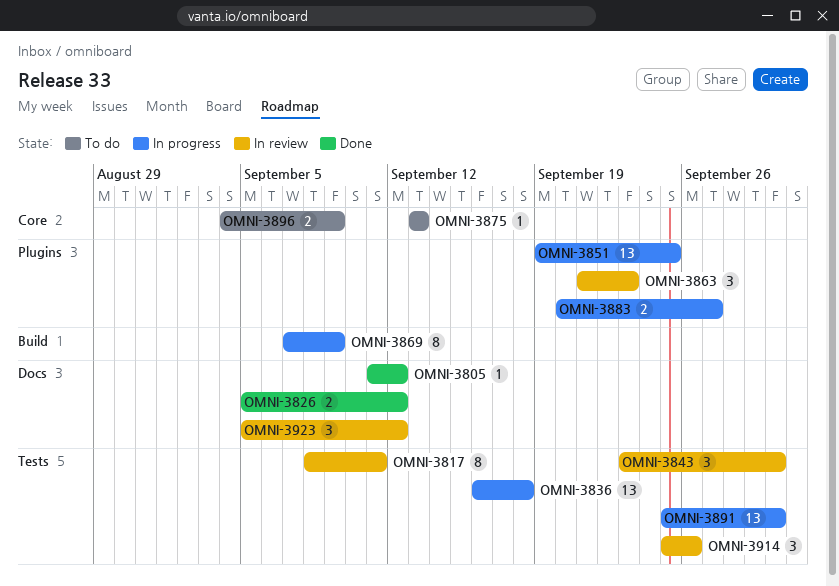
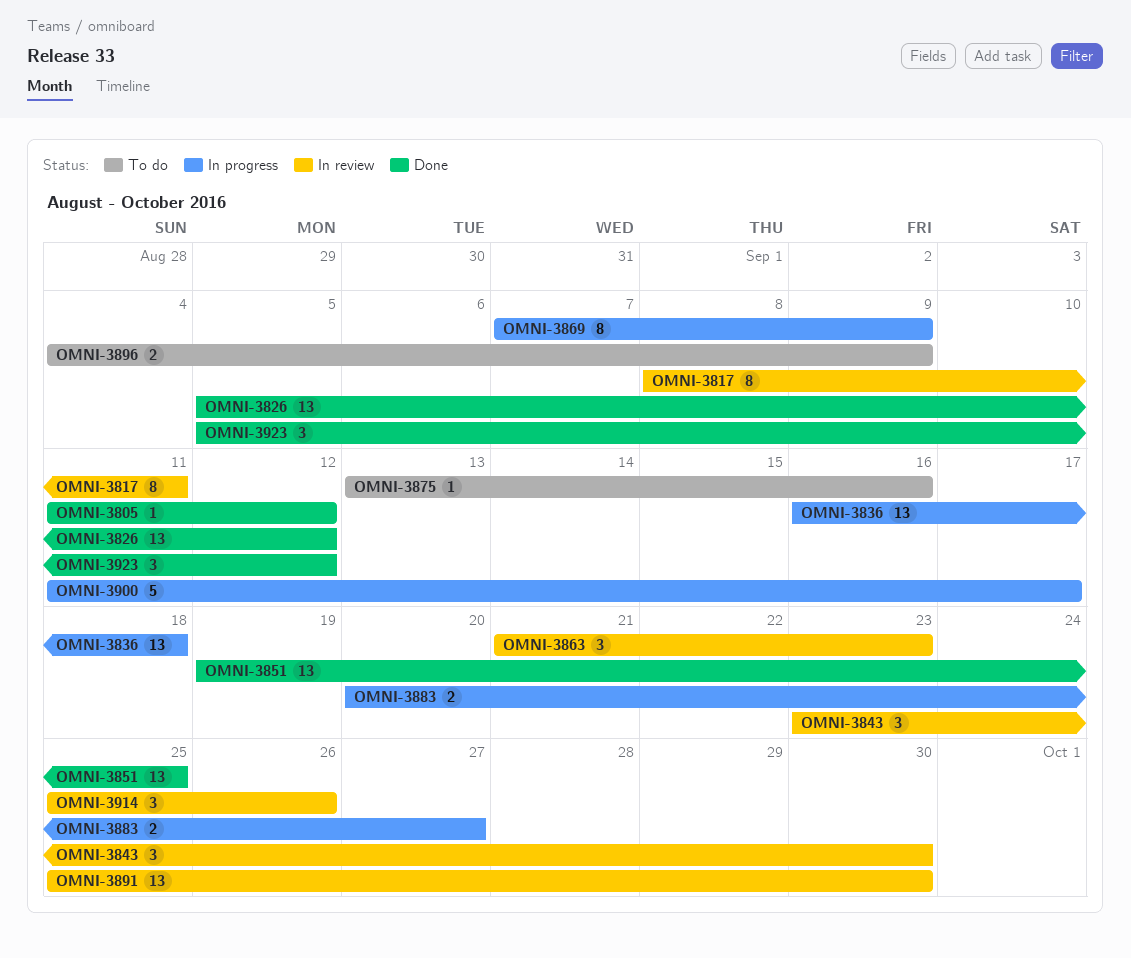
OMNI-3826, estimate: 2 -> 13
OMNI-3851, status: In progress -> Done
OMNI-3875, due: Sep 13 -> Sep 16
OMNI-3891, status: In progress -> In review
OMNI-3900: none -> present
OMNI-3923, status: In review -> Done

